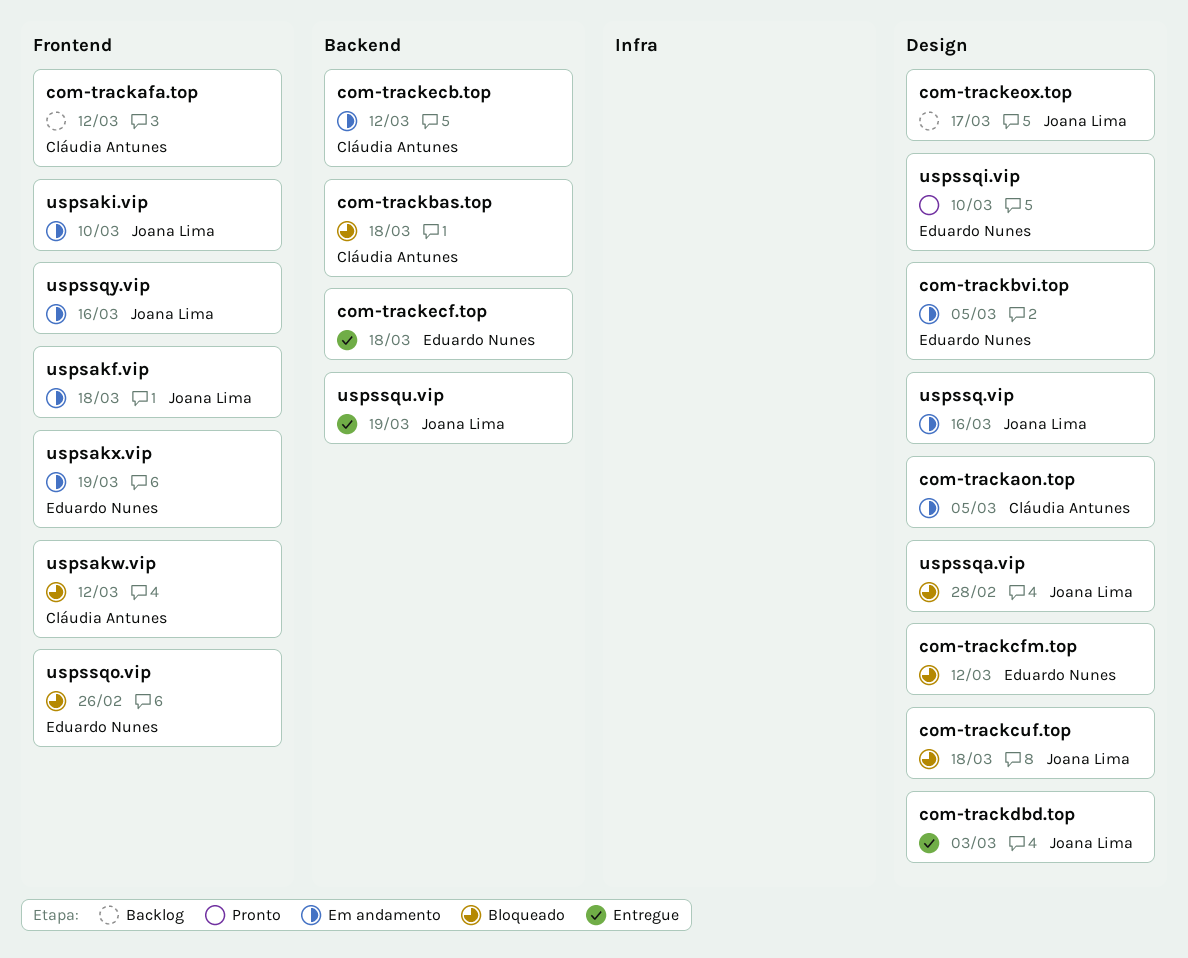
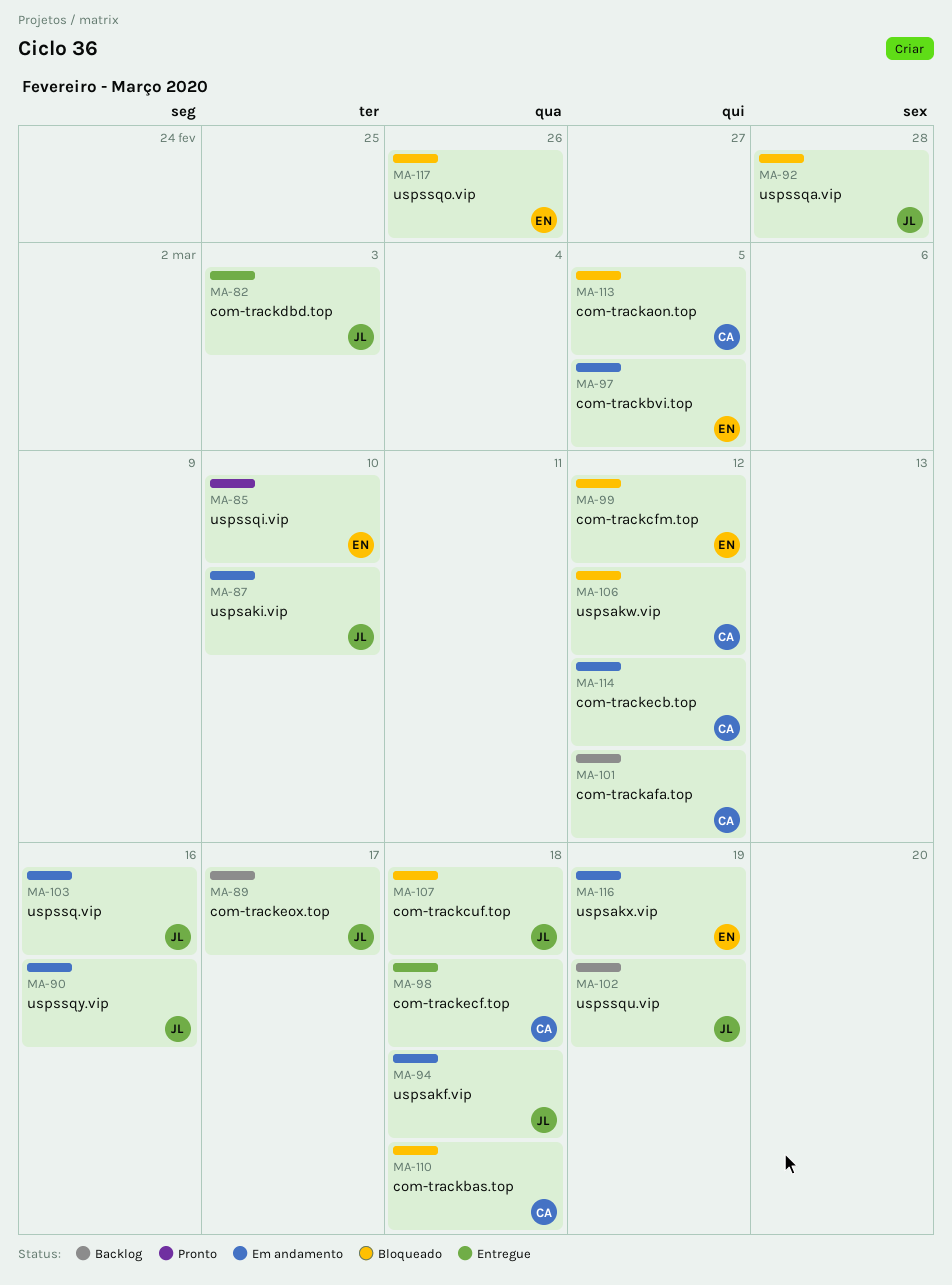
com-trackaon.top, status: Em andamento -> Bloqueado
com-trackecf.top, owner: Eduardo Nunes -> Cláudia Antunes
uspssqu.vip, status: Entregue -> Backlog

